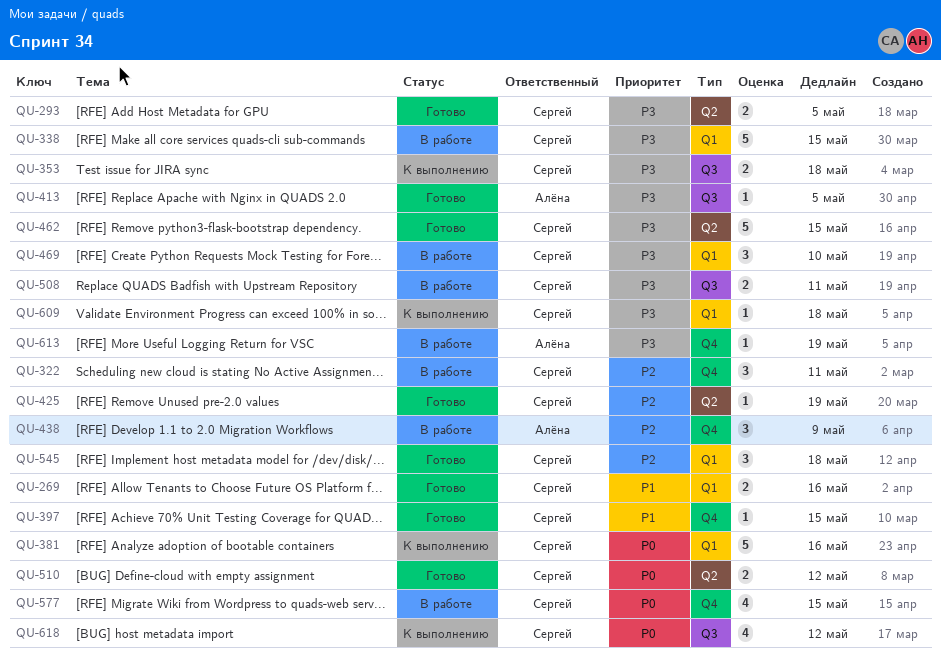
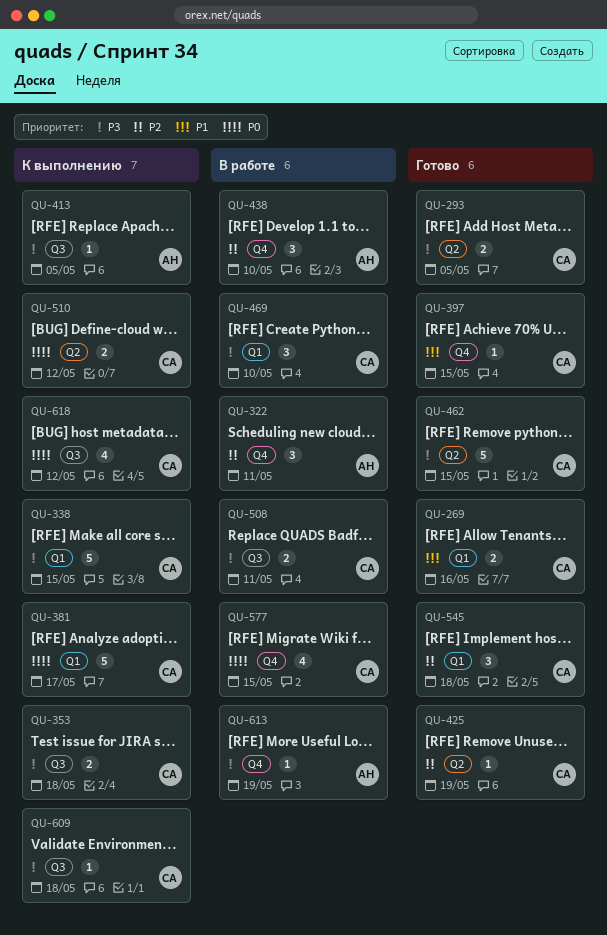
QU-322, owner: Сергей -> Алёна
QU-338, status: В работе -> К выполнению
QU-381, due: May 16 -> May 17
QU-413, status: Готово -> К выполнению
QU-438, due: May 9 -> May 10
QU-510, status: Готово -> К выполнению
QU-609, label: Q1 -> Q3

